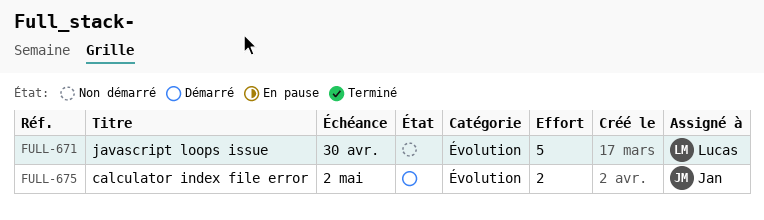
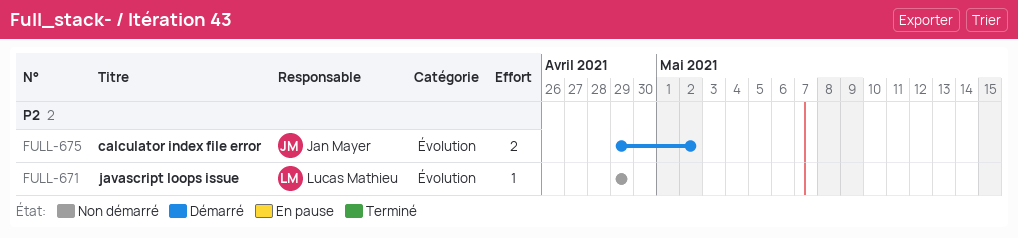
FULL-671, estimate: 5 -> 1
FULL-671, due: Apr 30 -> Apr 29

